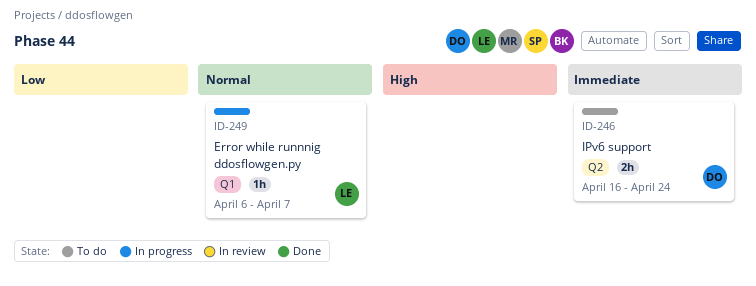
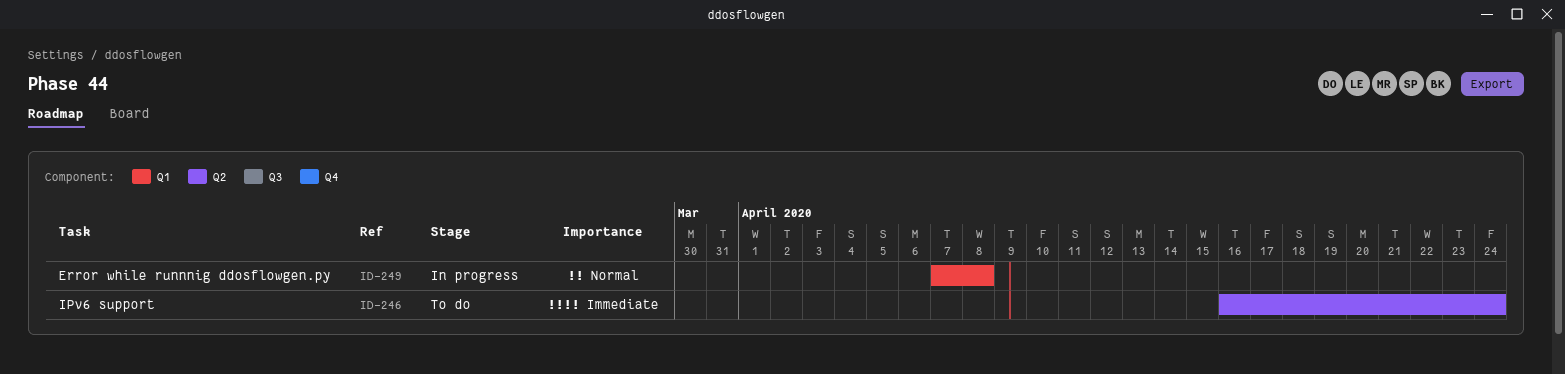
ID-249, start: Apr 6 -> Apr 7
ID-249, due: Apr 7 -> Apr 8

